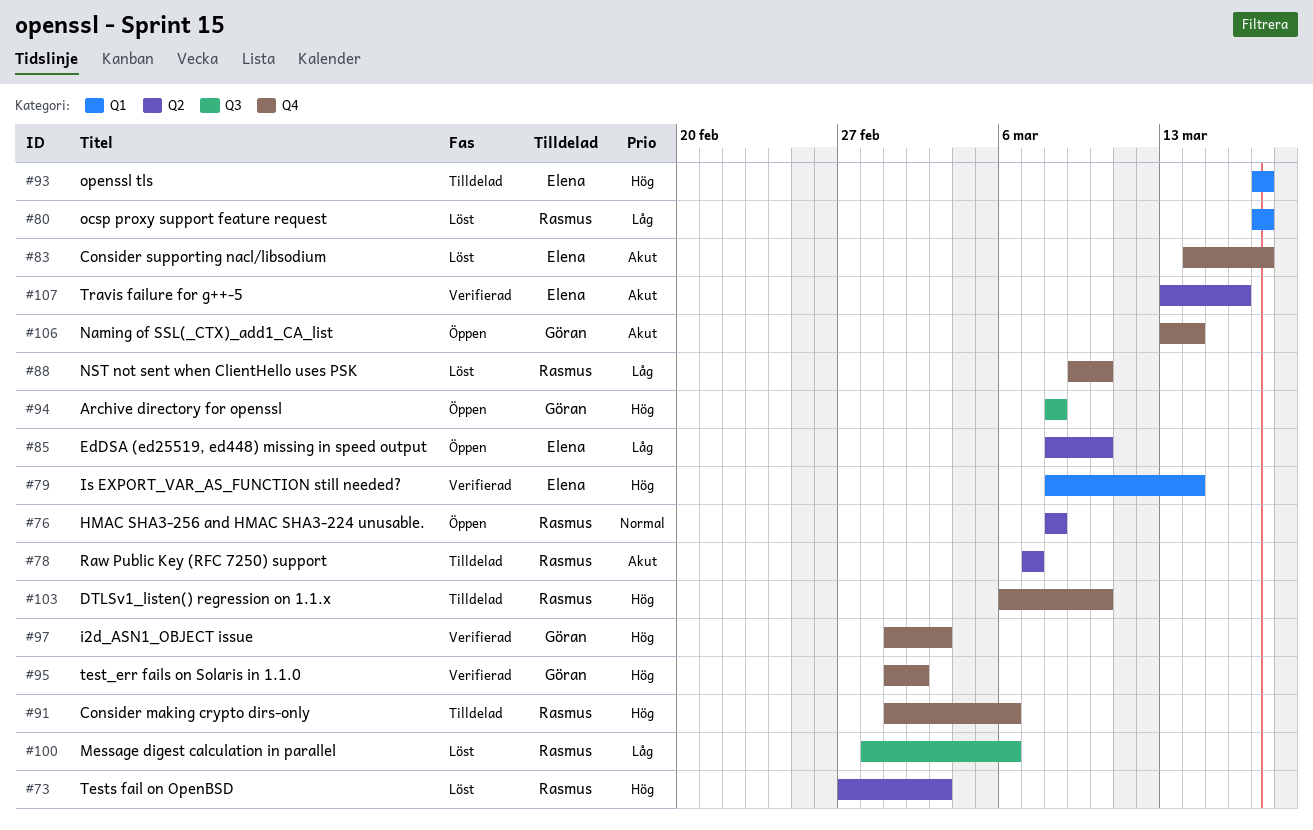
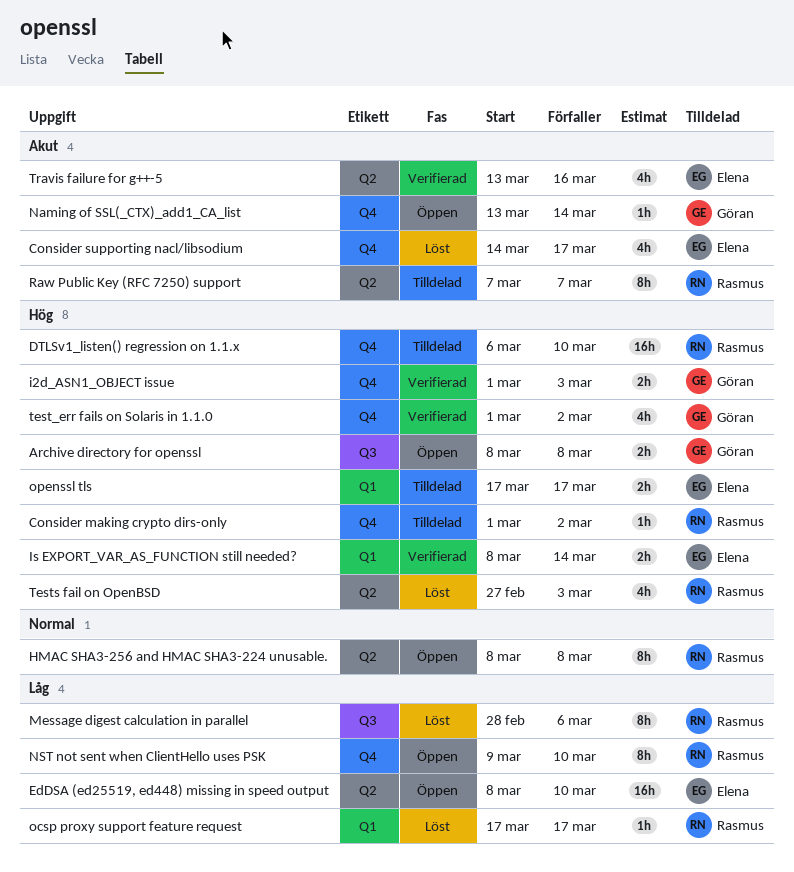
Consider making crypto dirs-only, due: Mar 6 -> Mar 2
NST not sent when ClientHello uses PSK, status: Löst -> Öppen

